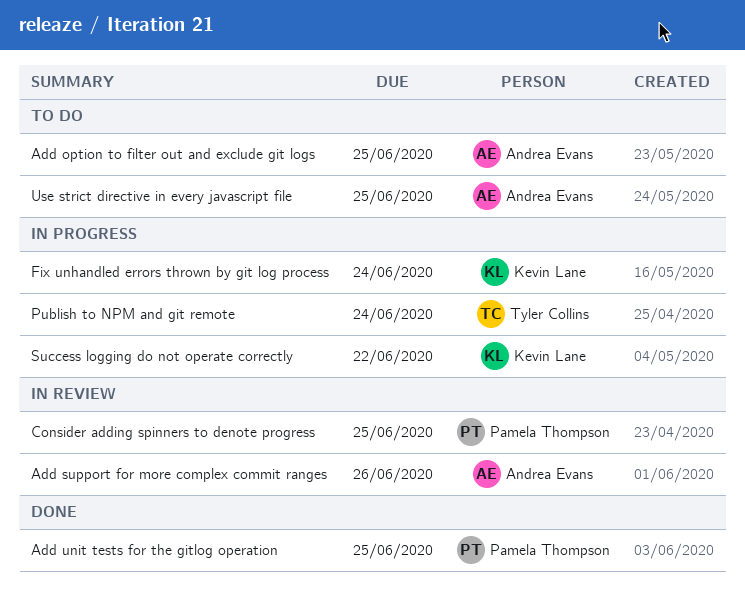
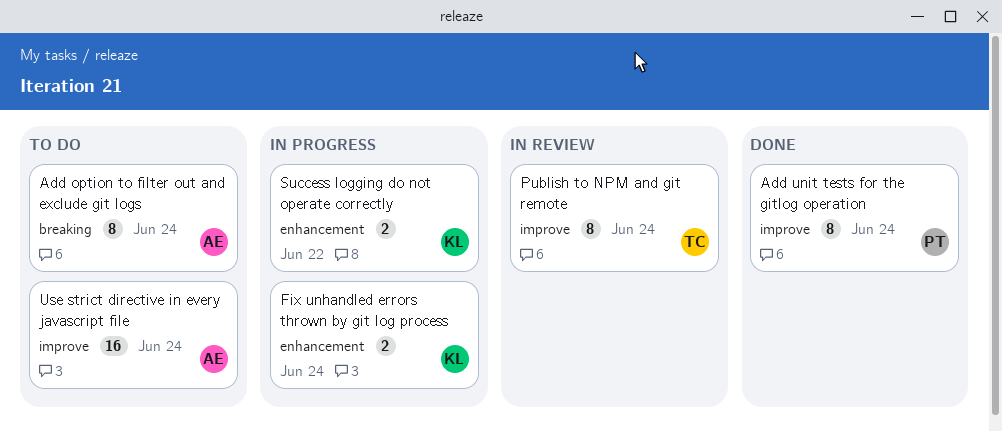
Add option to filter out and exclude git logs, due: Jun 25 -> Jun 24
Add support for more complex commit ranges: present -> none
Add unit tests for the gitlog operation, due: Jun 25 -> Jun 24
Consider adding spinners to denote progress: present -> none
Publish to NPM and git remote, status: In progress -> In review
Use strict directive in every javascript file, due: Jun 25 -> Jun 24

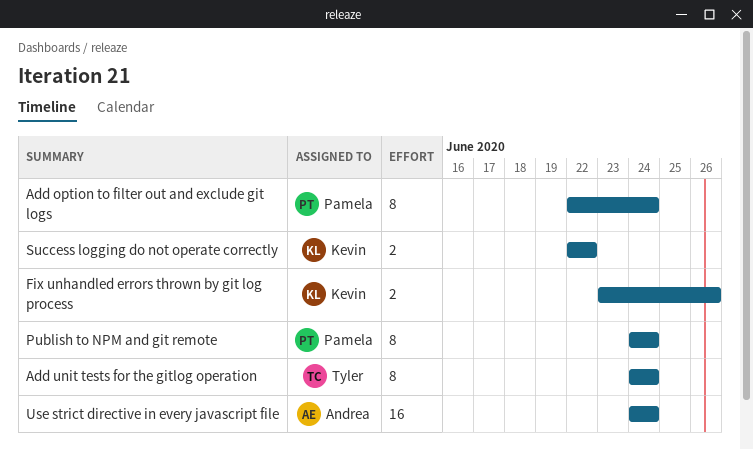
Add option to filter out and exclude git logs, owner: Andrea -> Pamela
Add unit tests for the gitlog operation, owner: Pamela -> Tyler
Fix unhandled errors thrown by git log process, due: Jun 24 -> Jun 26
Publish to NPM and git remote, owner: Tyler -> Pamela

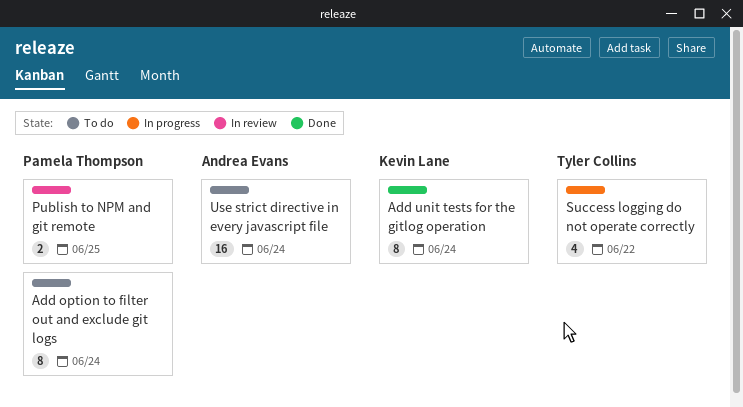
Add unit tests for the gitlog operation, owner: Tyler Collins -> Kevin Lane
Fix unhandled errors thrown by git log process: present -> none
Publish to NPM and git remote, estimate: 8 -> 2
Publish to NPM and git remote, due: Jun 24 -> Jun 25
Success logging do not operate correctly, owner: Kevin Lane -> Tyler Collins
Success logging do not operate correctly, estimate: 2 -> 4

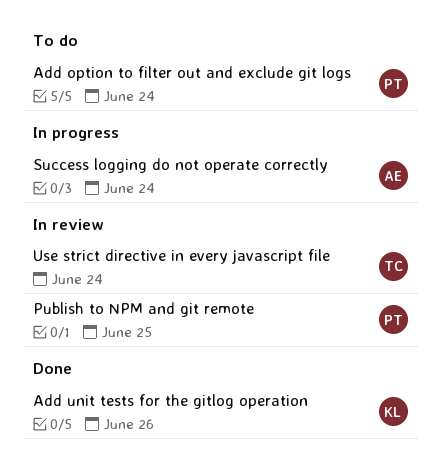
Add unit tests for the gitlog operation, due: Jun 24 -> Jun 26
Success logging do not operate correctly, owner: Tyler Collins -> Andrea Evans
Success logging do not operate correctly, due: Jun 22 -> Jun 24
Use strict directive in every javascript file, status: To do -> In review
Use strict directive in every javascript file, owner: Andrea Evans -> Tyler Collins

